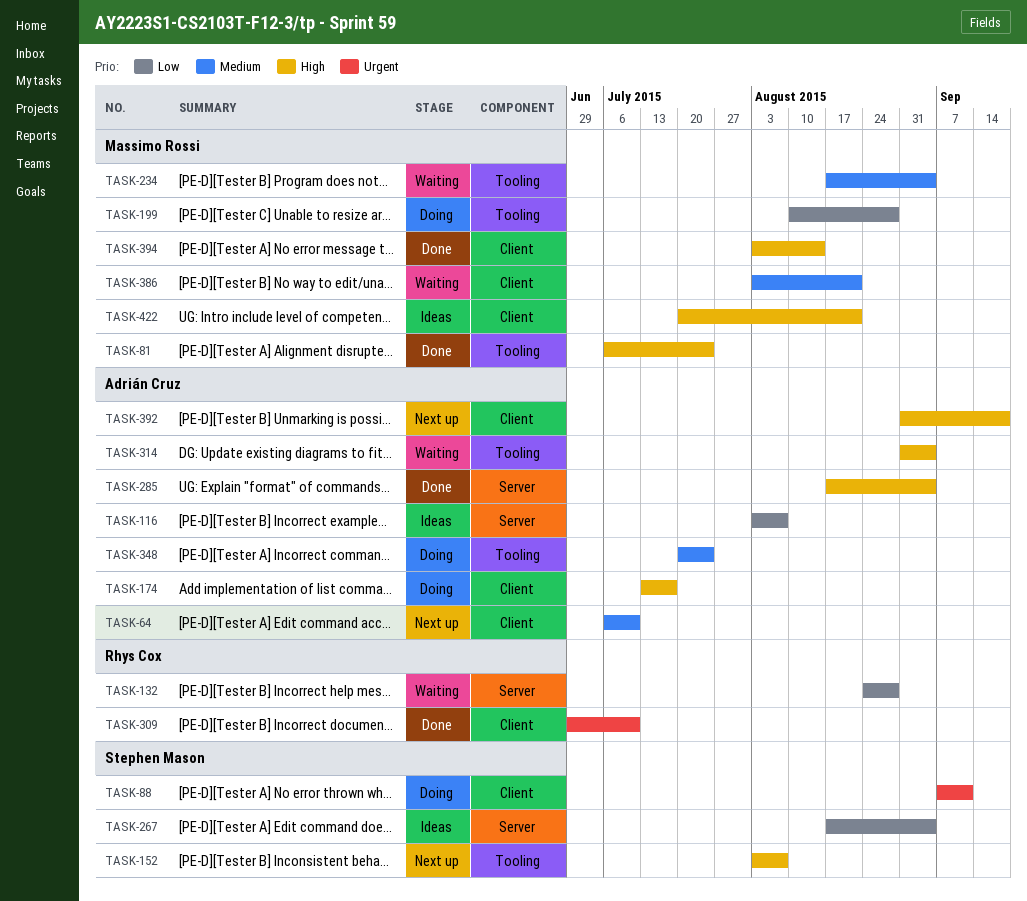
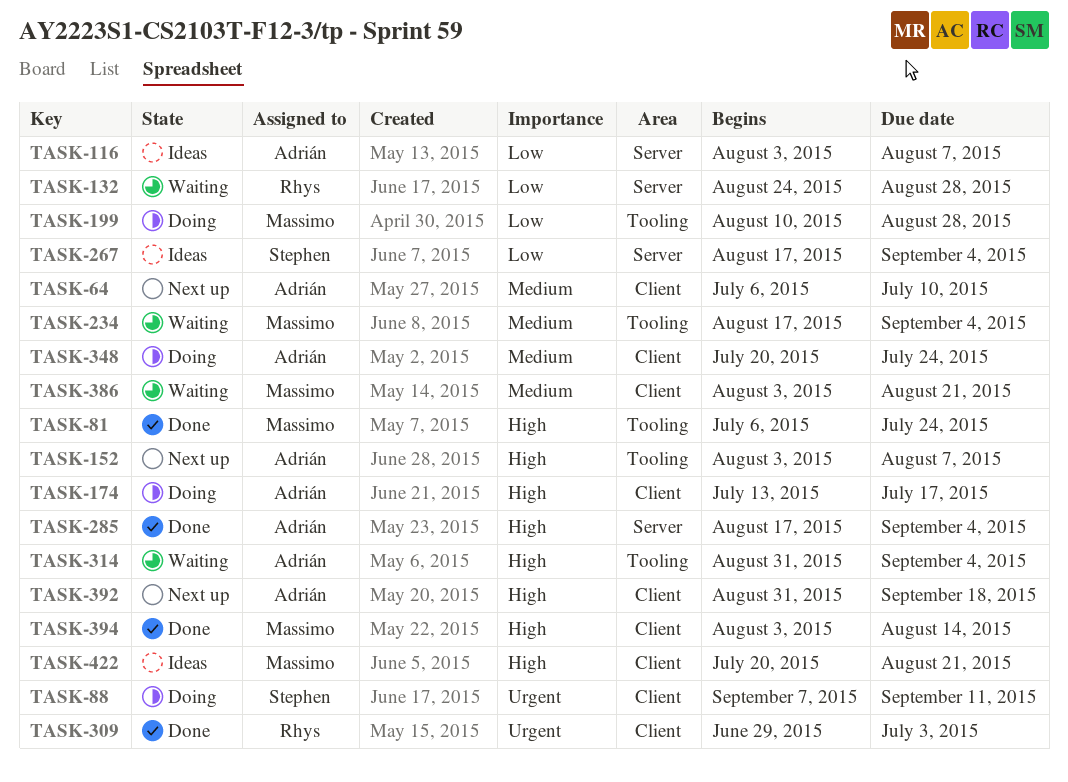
TASK-152, owner: Stephen Mason -> Adrián Cruz
TASK-309, due: Jul 10 -> Jul 3
TASK-348, label: Tooling -> Client

